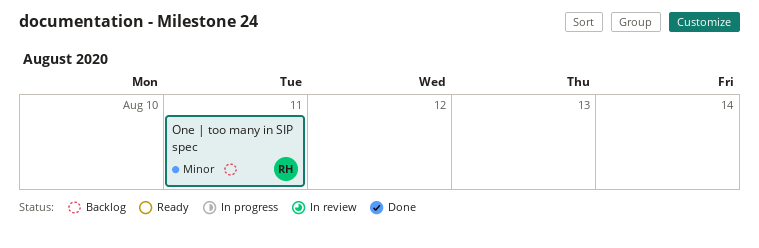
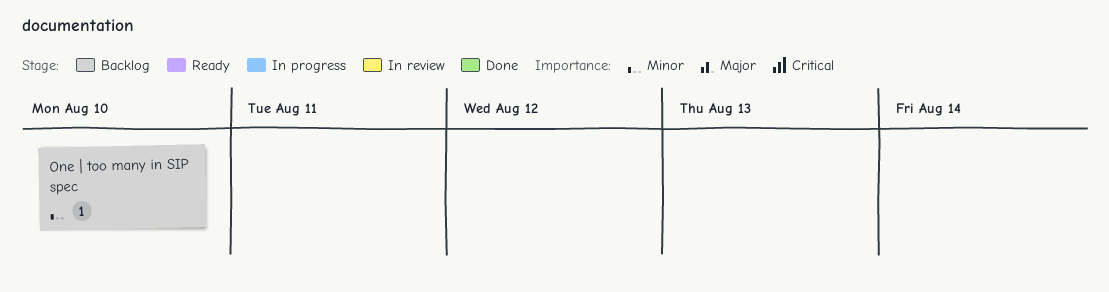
One | too many in SIP spec, due: Aug 11 -> Aug 10

